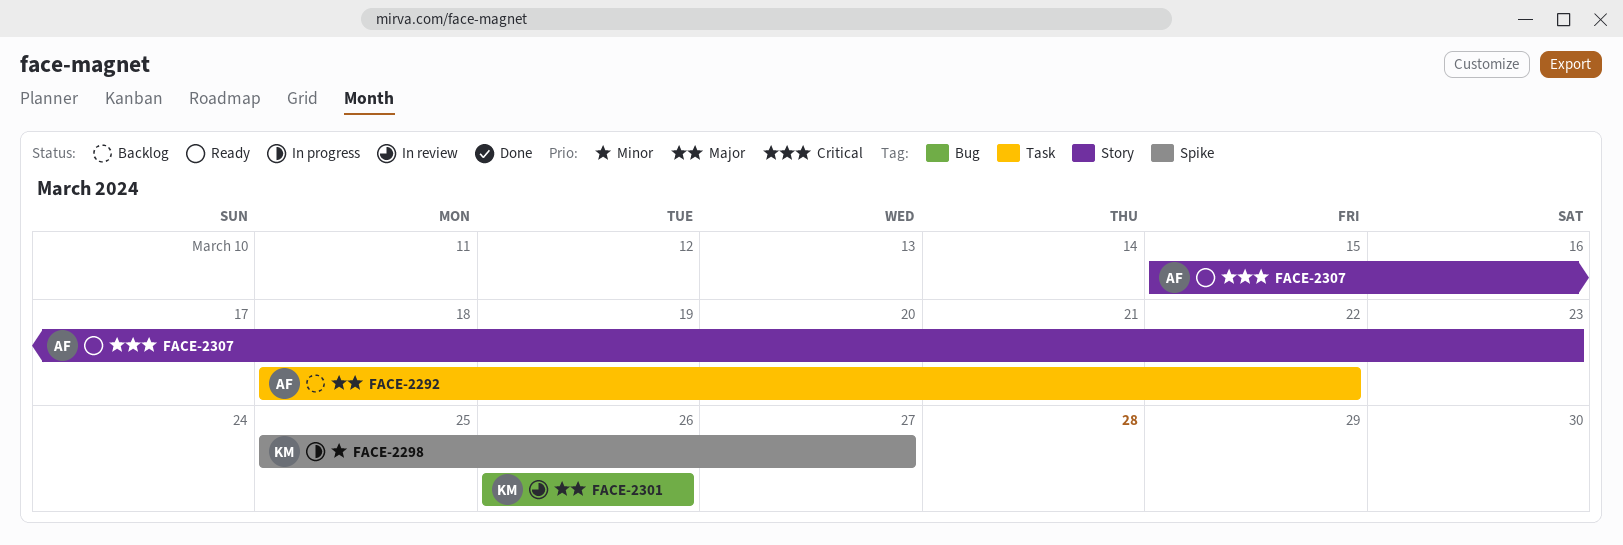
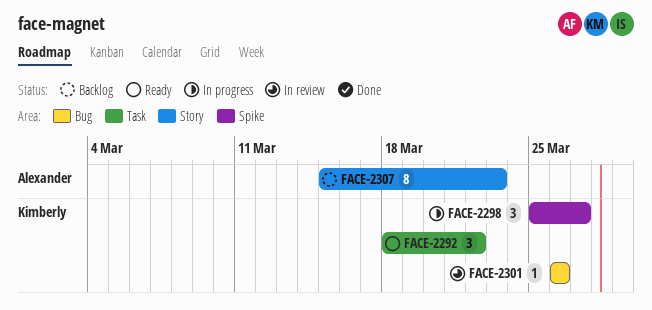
FACE-2292, status: Backlog -> Ready
FACE-2292, owner: Alexander -> Kimberly
FACE-2307, status: Ready -> Backlog

